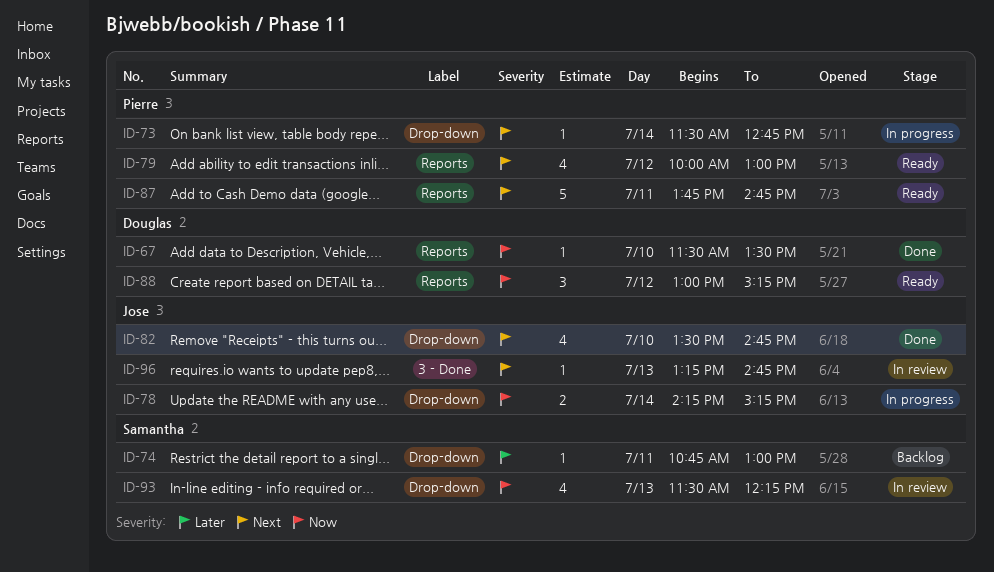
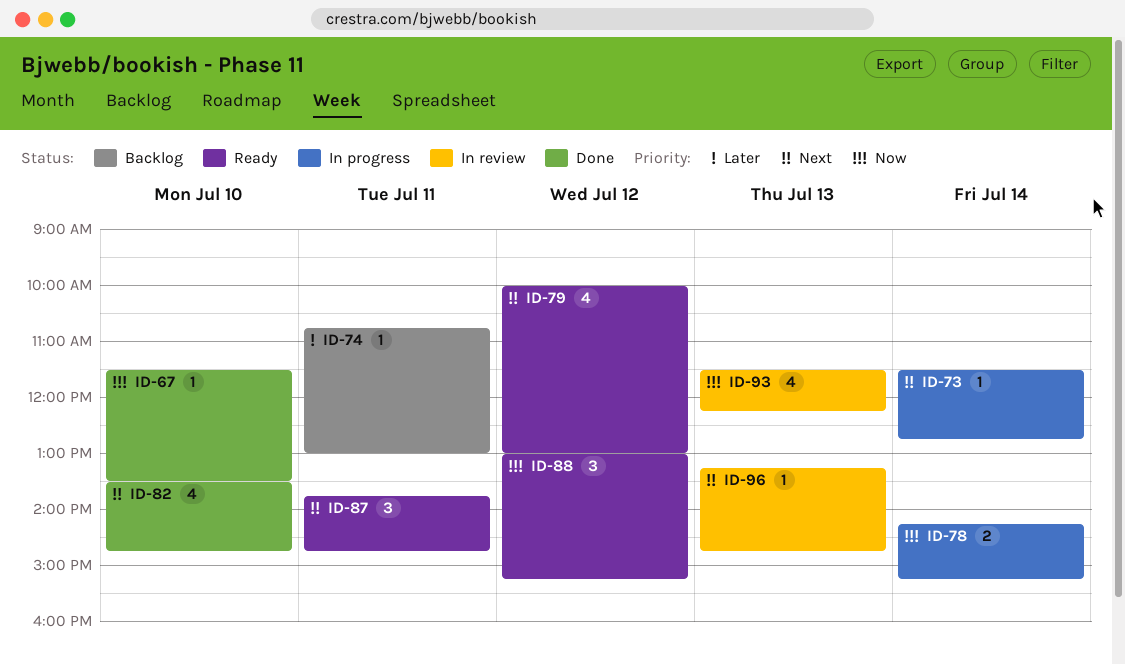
ID-87, estimate: 5 -> 3

